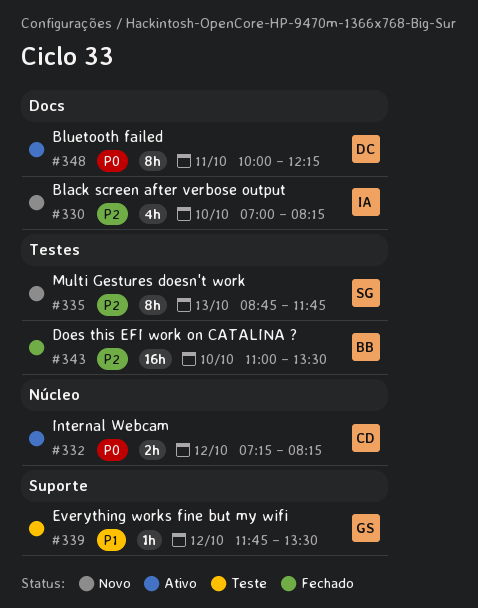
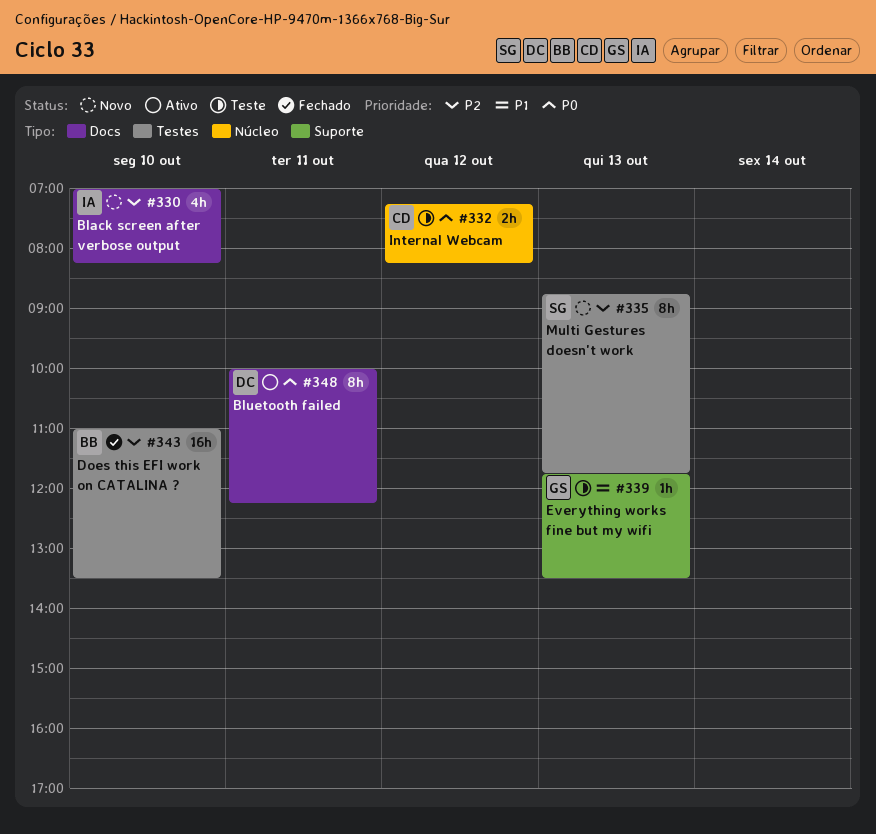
#332, status: Ativo -> Teste
#339, day: Oct 12 -> Oct 13

